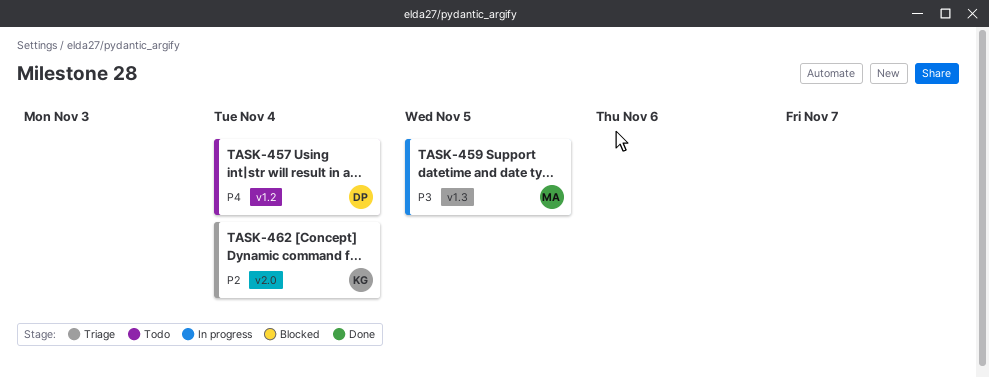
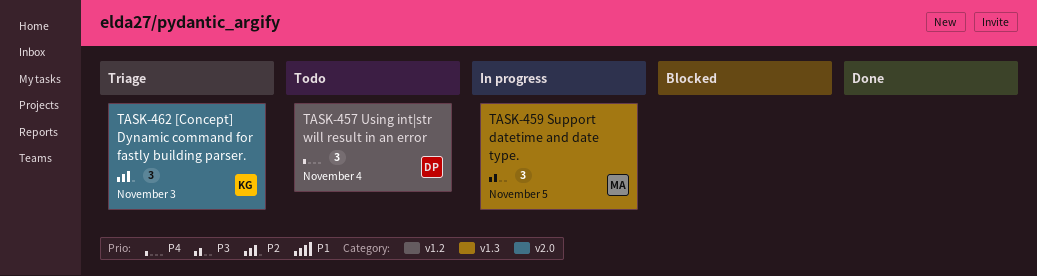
TASK-462, due: Nov 4 -> Nov 3

